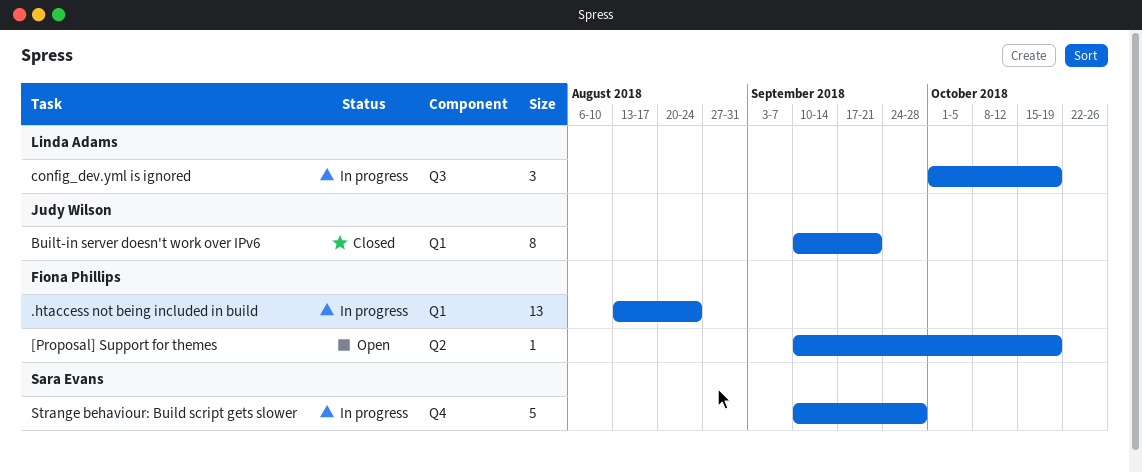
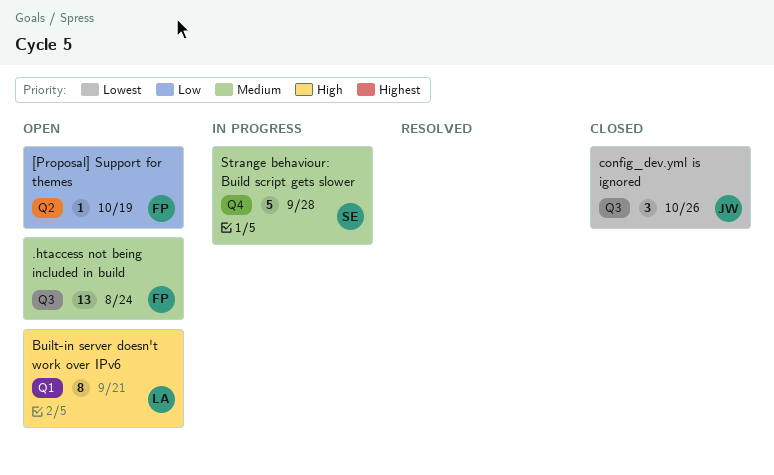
.htaccess not being included in build, status: In progress -> Open
.htaccess not being included in build, label: Q1 -> Q3
Built-in server doesn't work over IPv6, status: Closed -> Open
Built-in server doesn't work over IPv6, owner: Judy Wilson -> Linda Adams
config_dev.yml is ignored, status: In progress -> Closed
config_dev.yml is ignored, owner: Linda Adams -> Judy Wilson
config_dev.yml is ignored, due: Oct 19 -> Oct 26

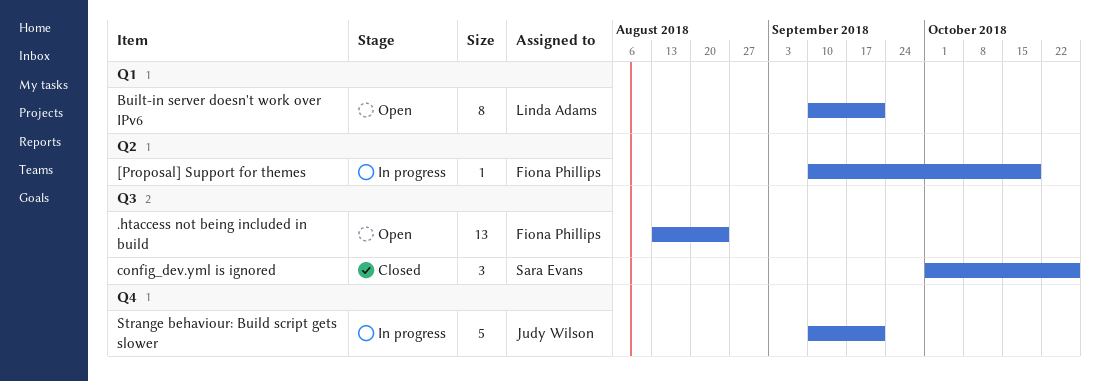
[Proposal] Support for themes, status: Open -> In progress
config_dev.yml is ignored, owner: Judy Wilson -> Sara Evans
Strange behaviour: Build script gets slower, owner: Sara Evans -> Judy Wilson
Strange behaviour: Build script gets slower, due: Sep 28 -> Sep 21

